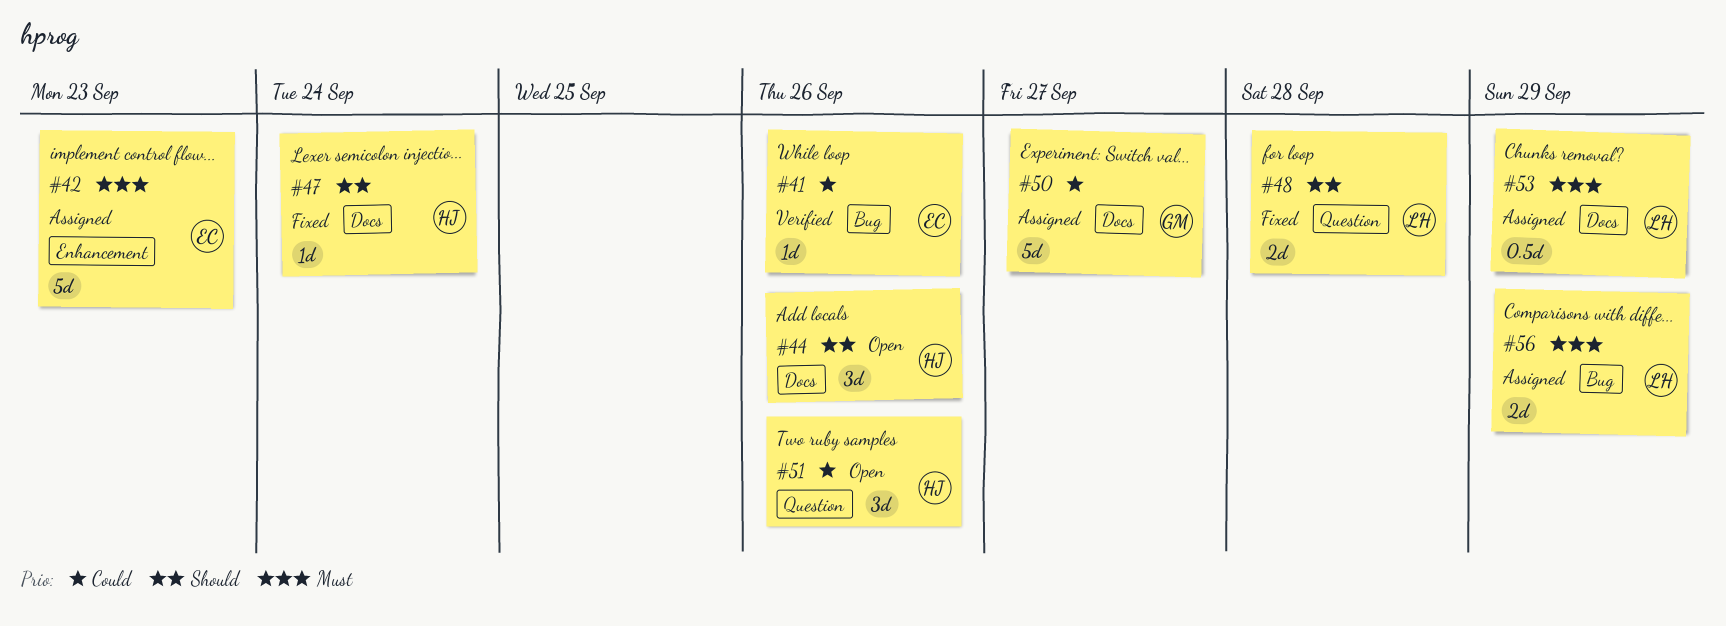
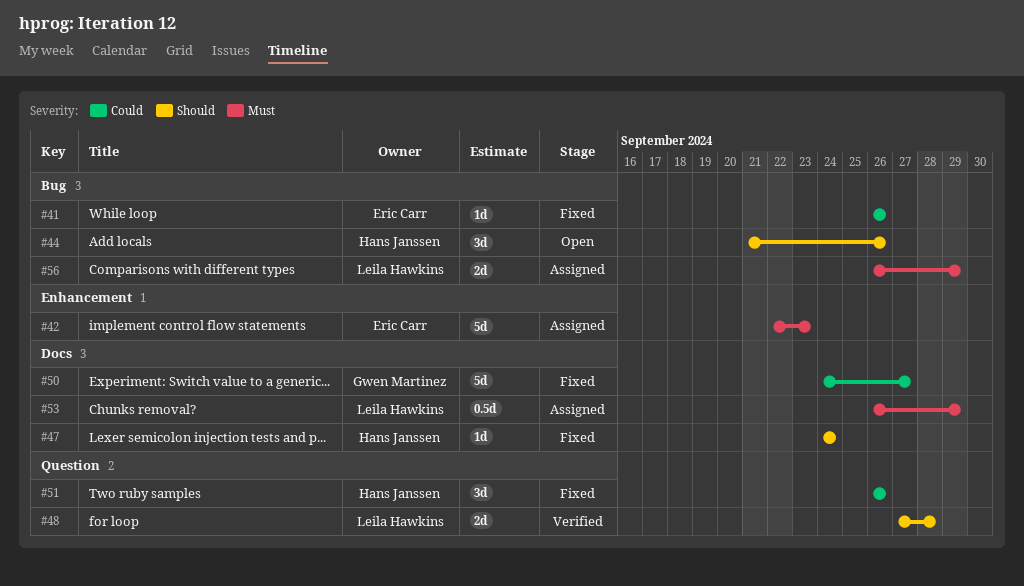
#41, status: Verified -> Fixed
#44, label: Docs -> Bug
#48, status: Fixed -> Verified
#50, status: Assigned -> Fixed
#51, status: Open -> Fixed

